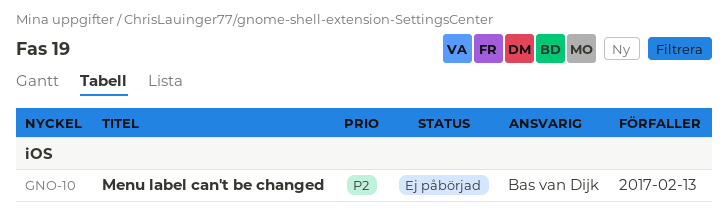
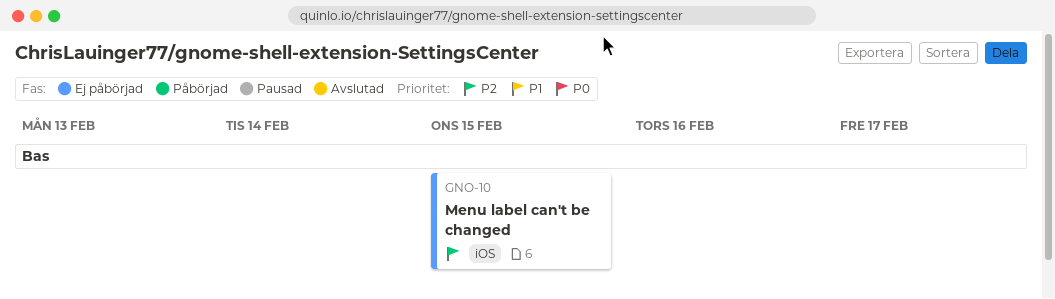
GNO-10, due: Feb 13 -> Feb 15

